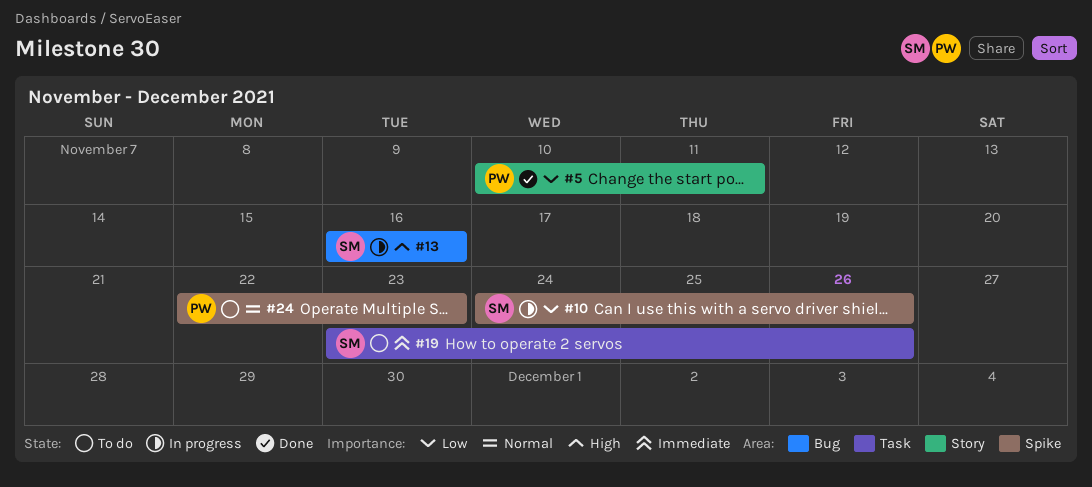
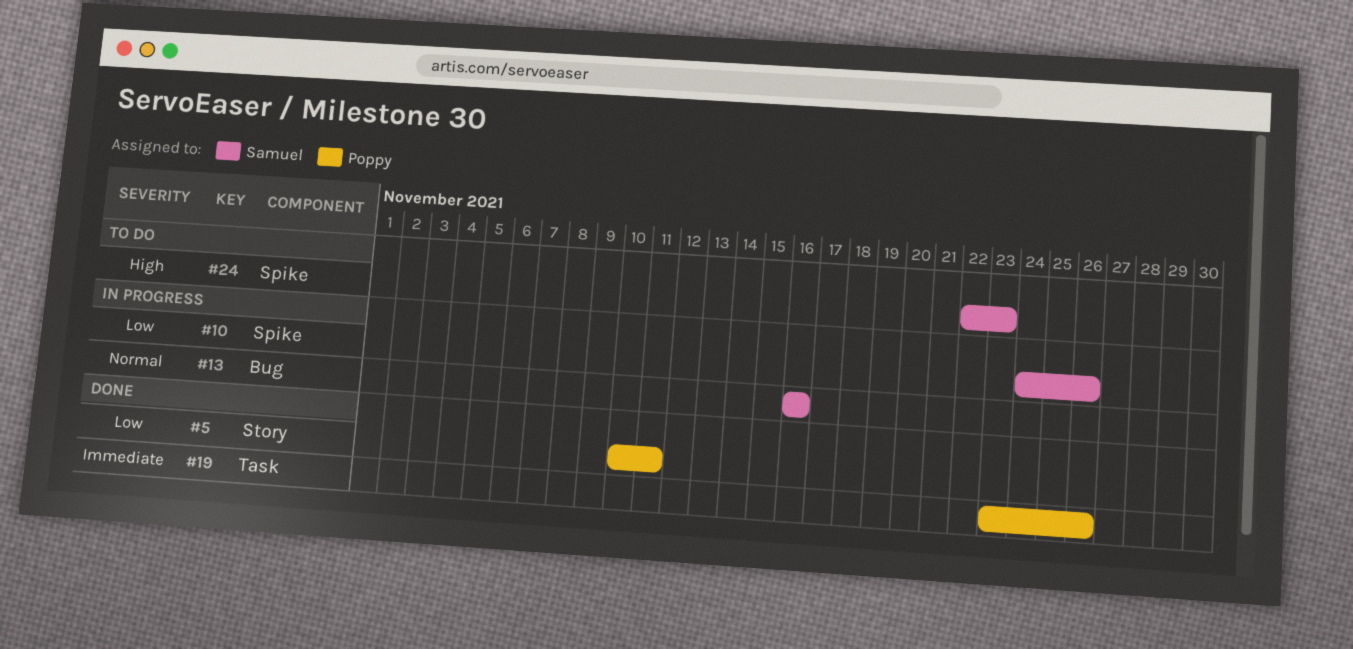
#13, priority: High -> Normal
#19, status: To do -> Done
#19, owner: Samuel -> Poppy
#24, owner: Poppy -> Samuel
#24, priority: Normal -> High

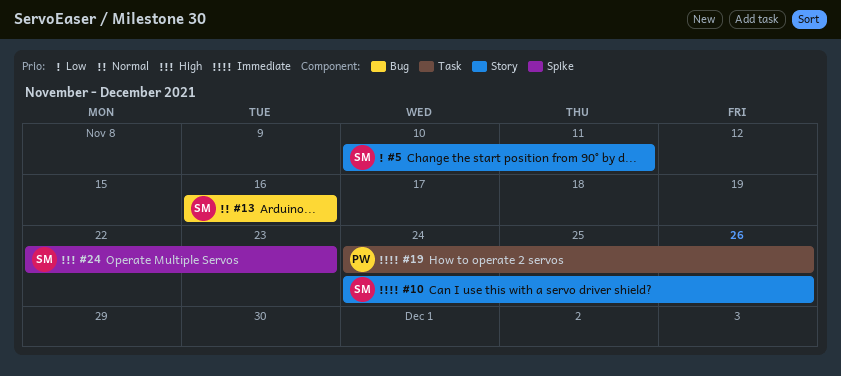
#5, owner: Poppy -> Samuel
#10, priority: Low -> Immediate
#10, label: Spike -> Story
#19, start: Nov 23 -> Nov 24

